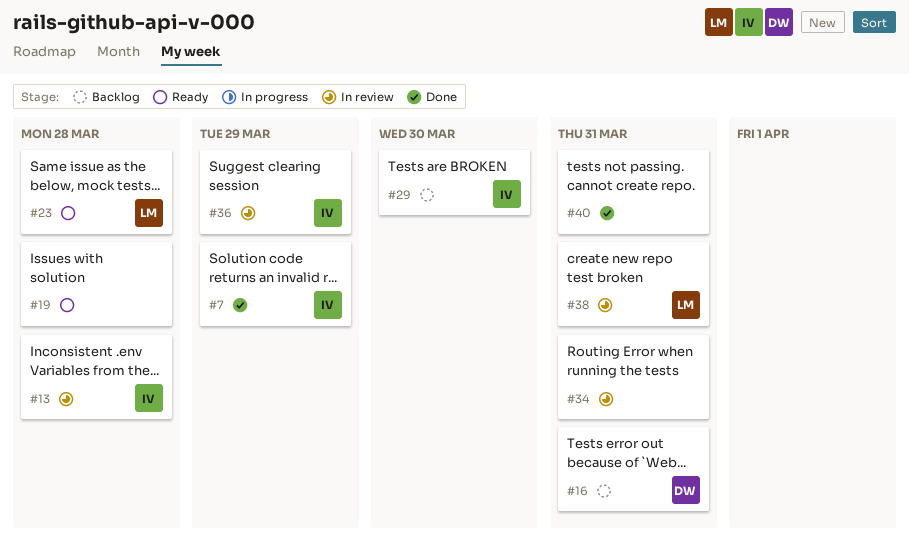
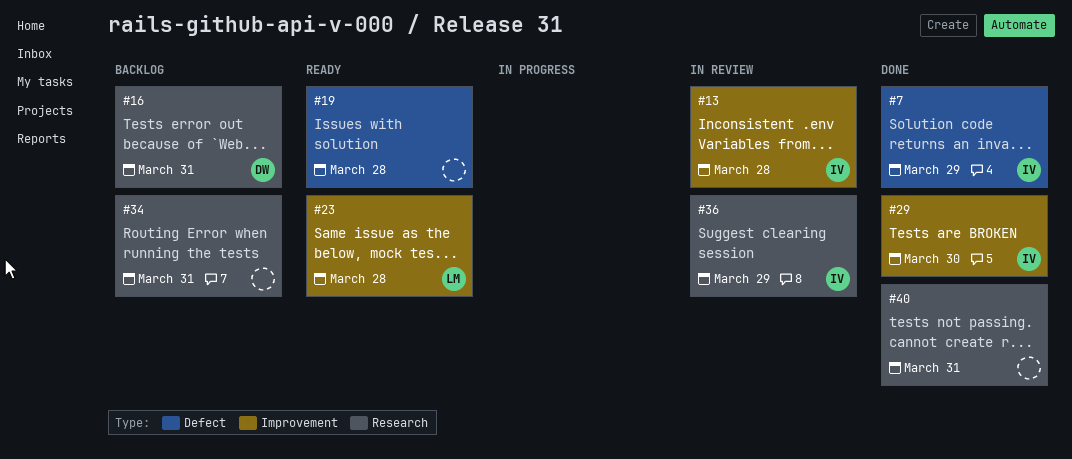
#29, status: Backlog -> Done
#34, status: In review -> Backlog
#38: present -> none

